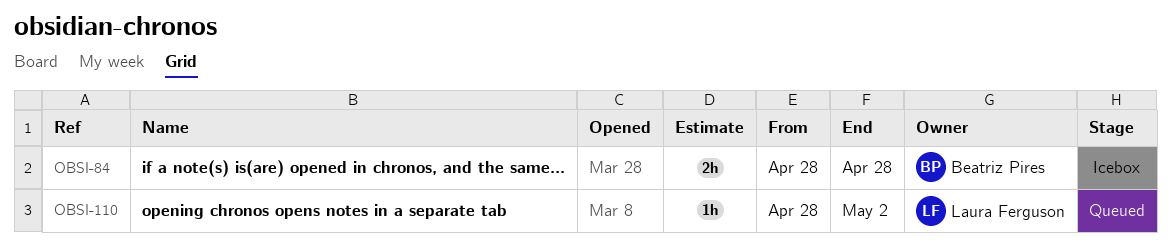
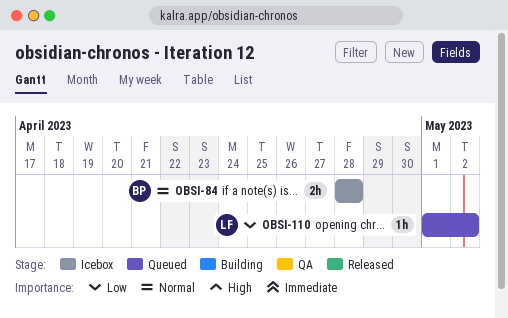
OBSI-110, start: Apr 28 -> May 1

